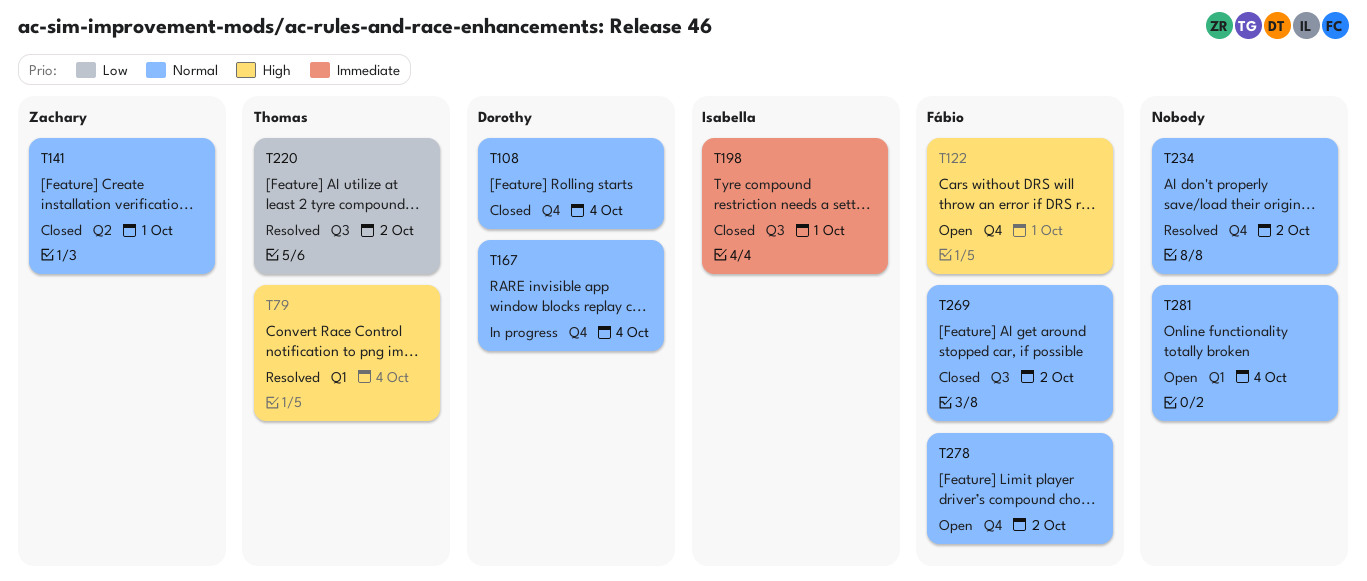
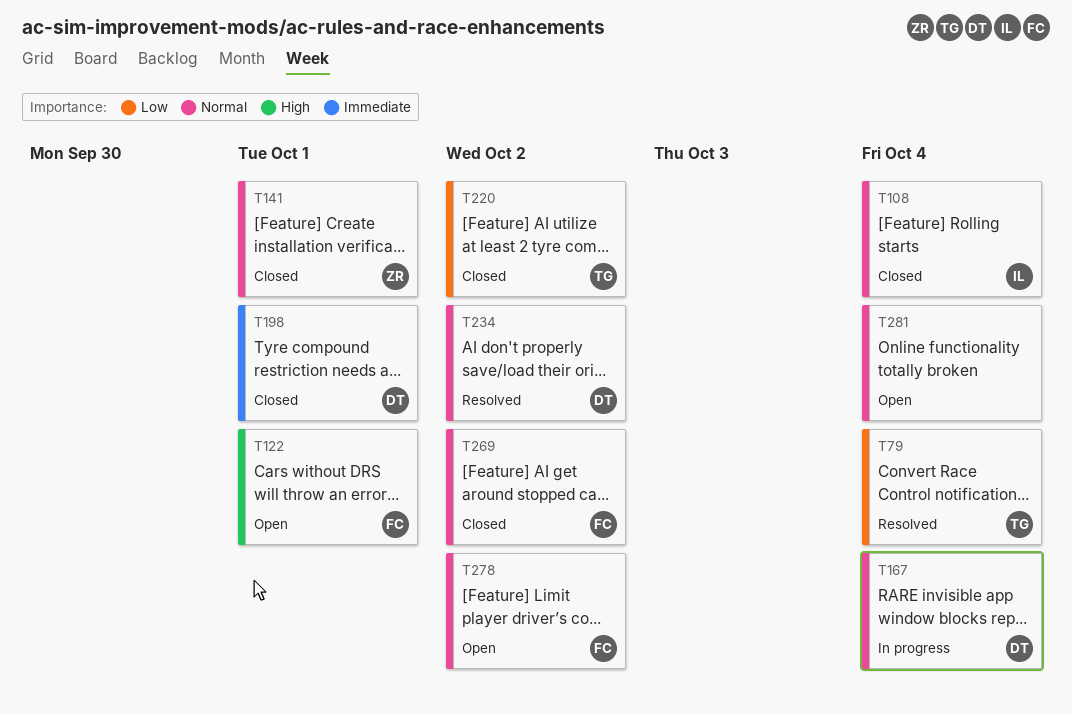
T79, priority: High -> Low
T108, owner: Dorothy -> Isabella
T198, owner: Isabella -> Dorothy
T220, status: Resolved -> Closed
T234, owner: none -> Dorothy

